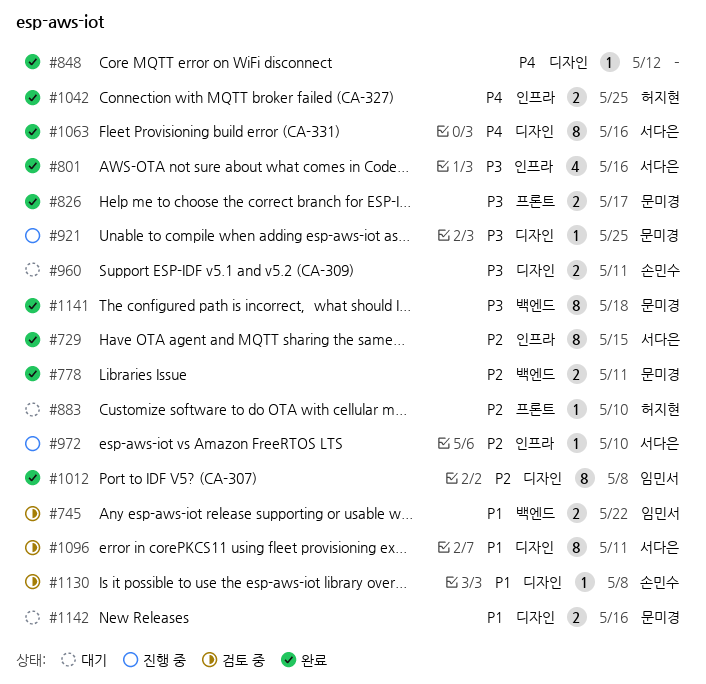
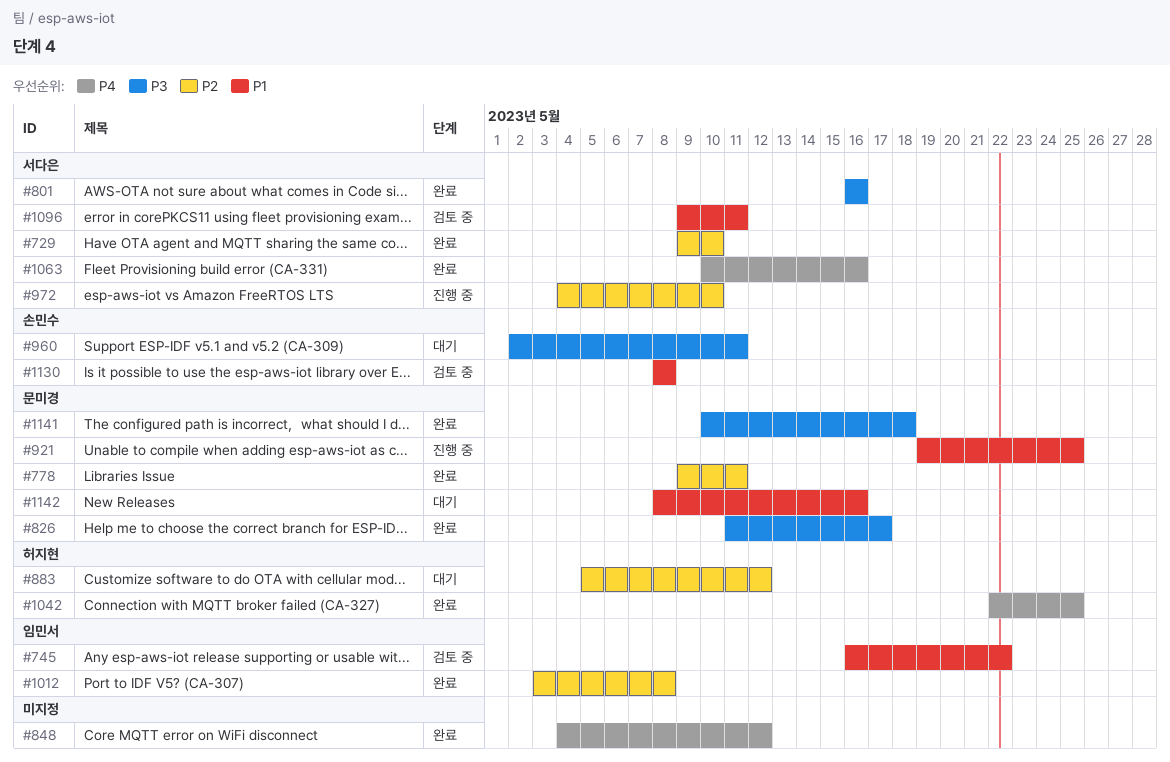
#729, due: May 15 -> May 10
#883, due: May 10 -> May 12
#921, priority: P3 -> P1

